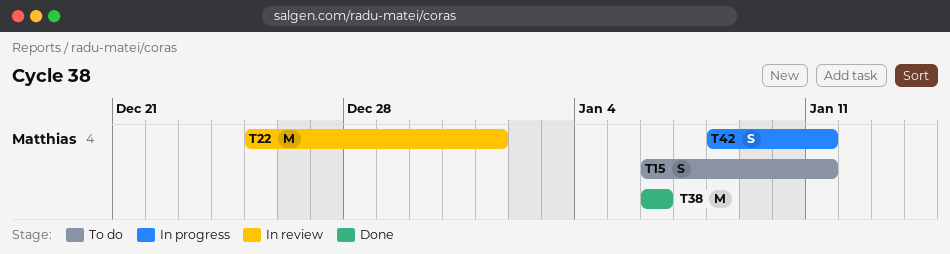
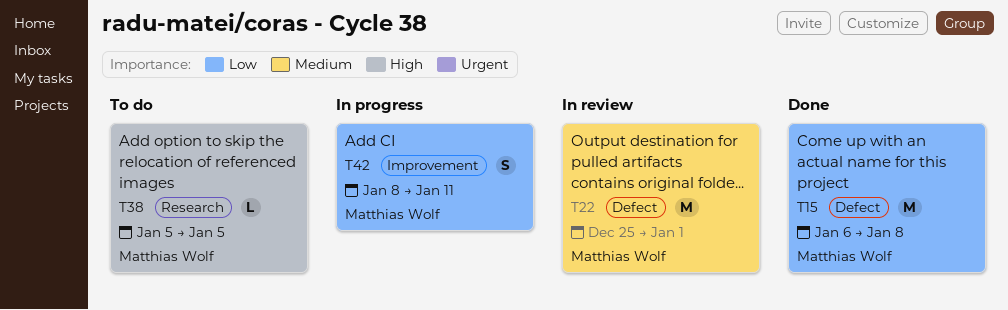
T15, status: To do -> Done
T15, estimate: S -> M
T15, due: Jan 11 -> Jan 8
T38, status: Done -> To do
T38, estimate: M -> L
T38, start: Jan 6 -> Jan 5
T38, due: Jan 6 -> Jan 5

